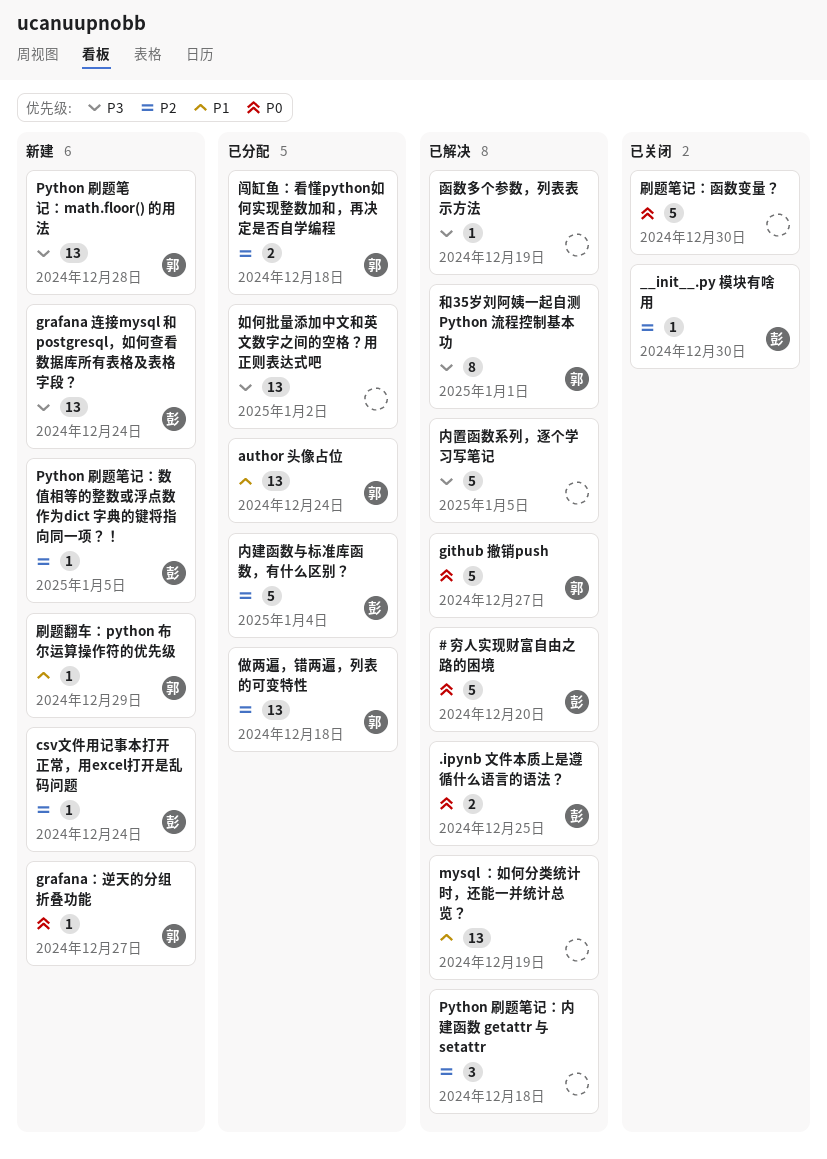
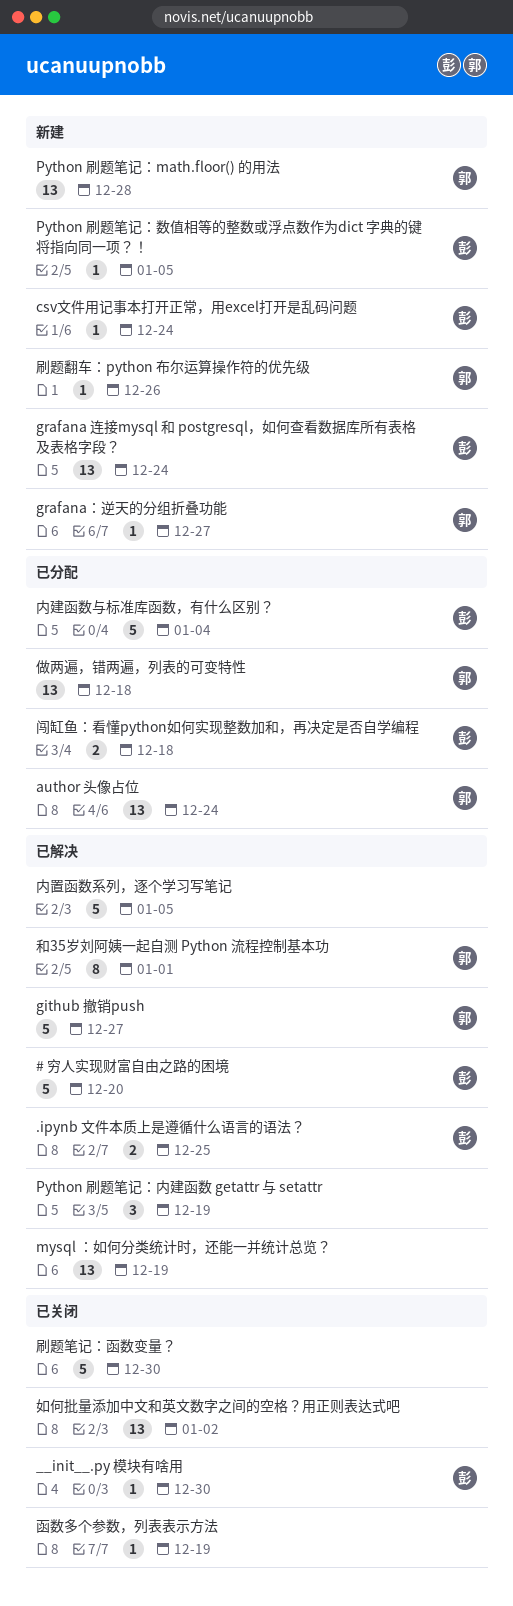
Python 刷题笔记：内建函数 getattr 与 setattr, due: Dec 18 -> Dec 19
函数多个参数，列表表示方法, status: 已解决 -> 已关闭
刷题翻车：python 布尔运算操作符的优先级, due: Dec 29 -> Dec 26
如何批量添加中文和英文数字之间的空格？用正则表达式吧, status: 已分配 -> 已关闭
闯缸鱼：看懂python如何实现整数加和，再决定是否自学编程, owner: 郭 -> 彭

